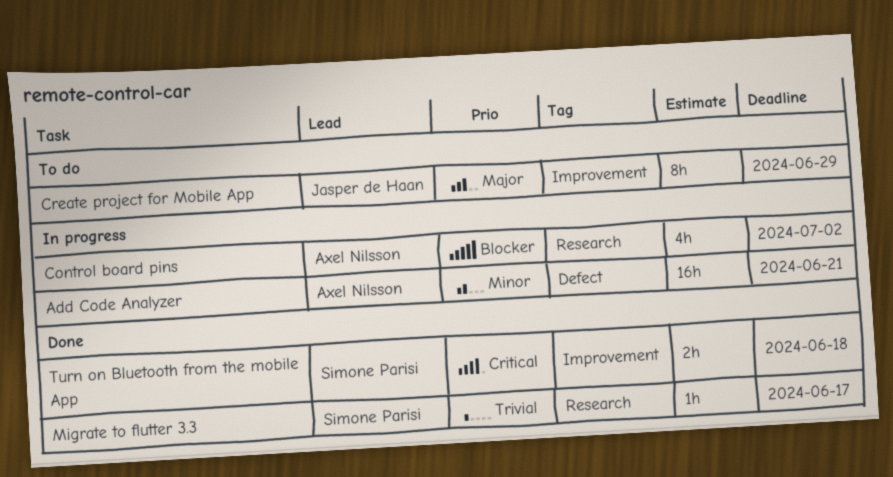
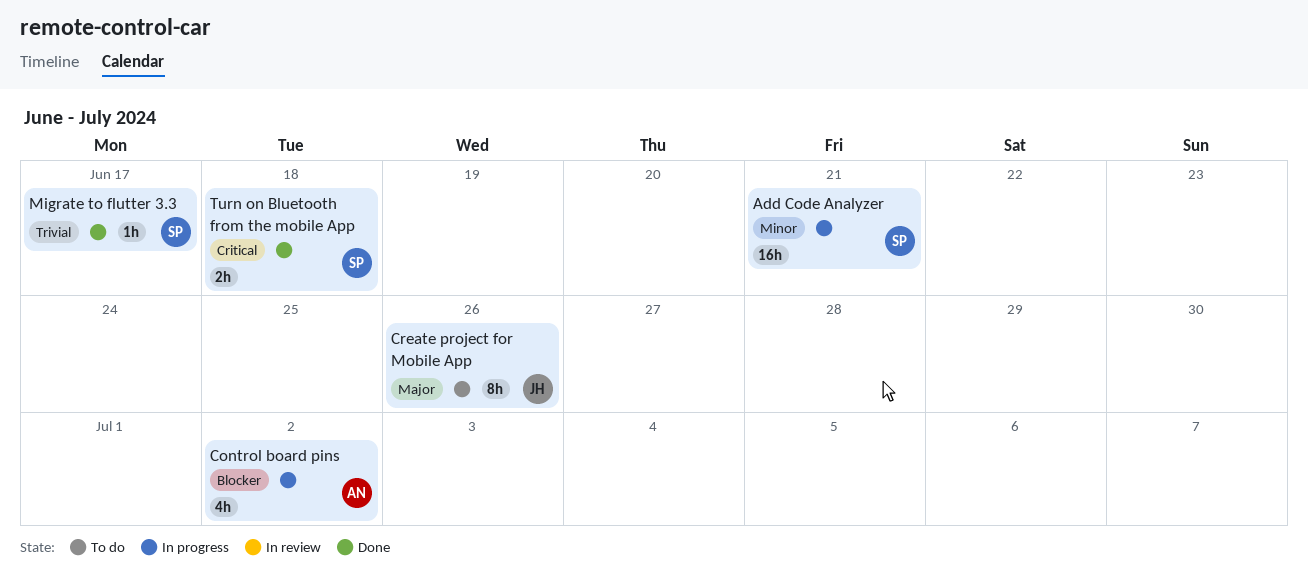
Add Code Analyzer, owner: Axel Nilsson -> Simone Parisi
Create project for Mobile App, due: Jun 29 -> Jun 26

